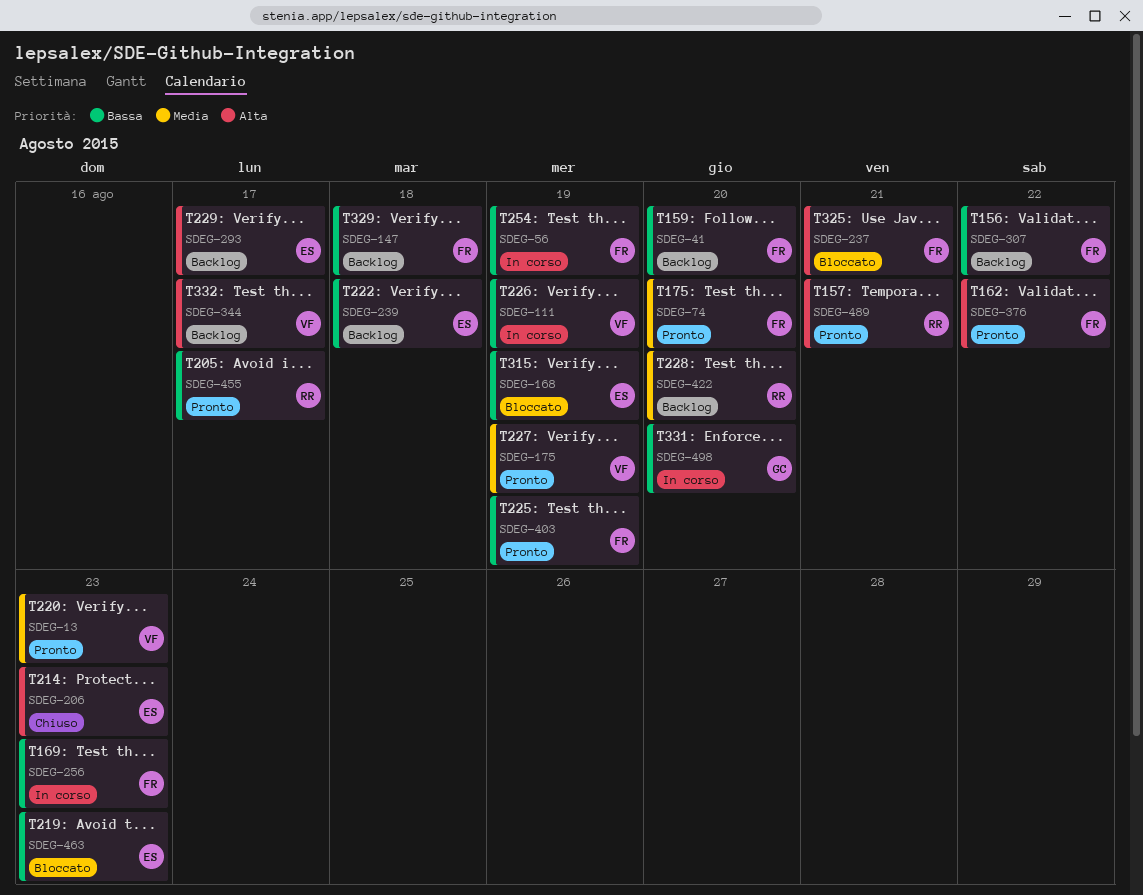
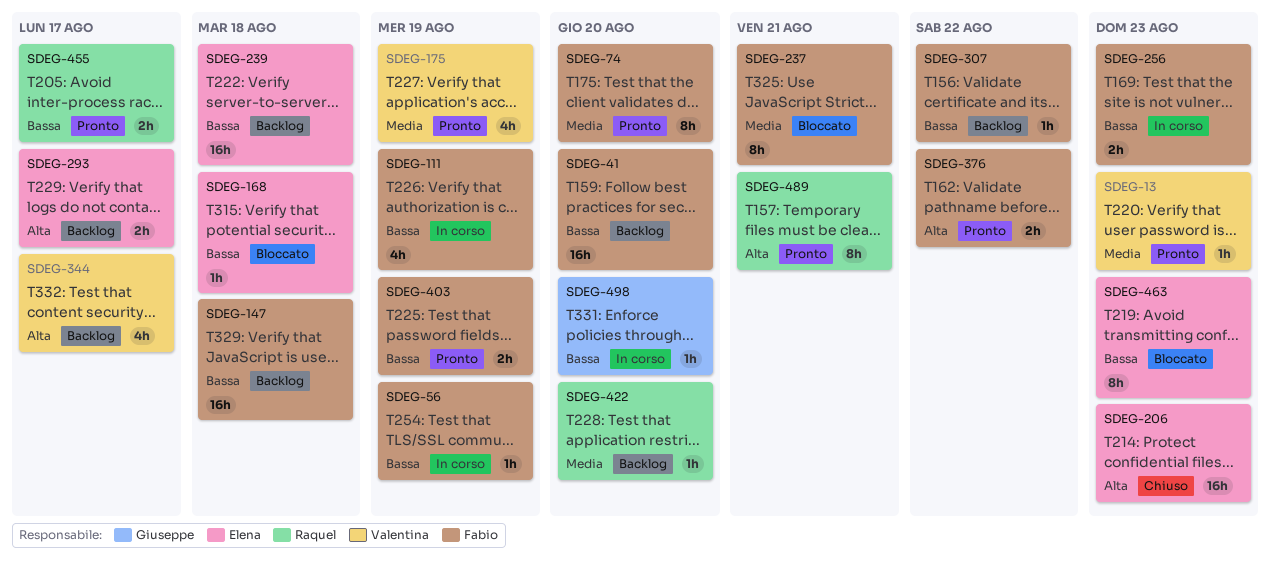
SDEG-111, owner: Valentina -> Fabio
SDEG-168, due: Aug 19 -> Aug 18
SDEG-237, priority: Alta -> Media

